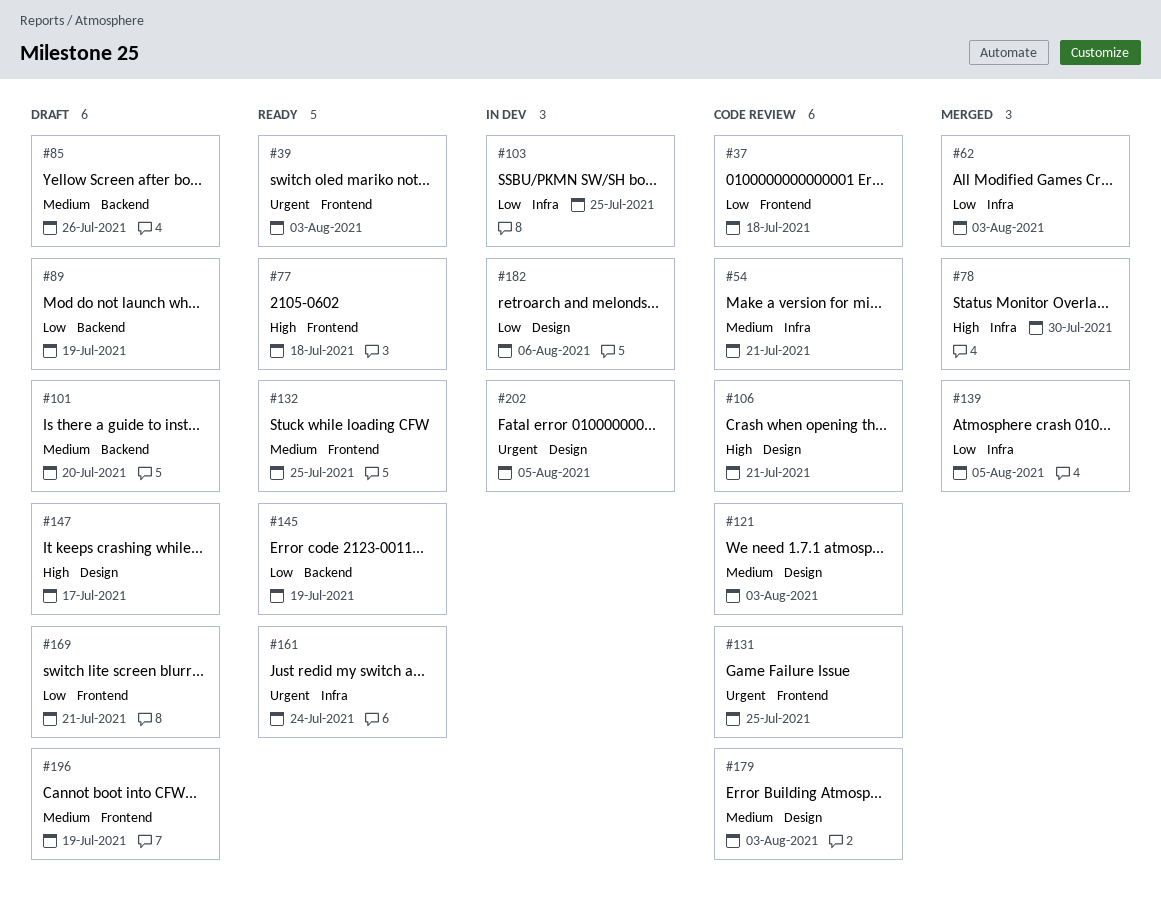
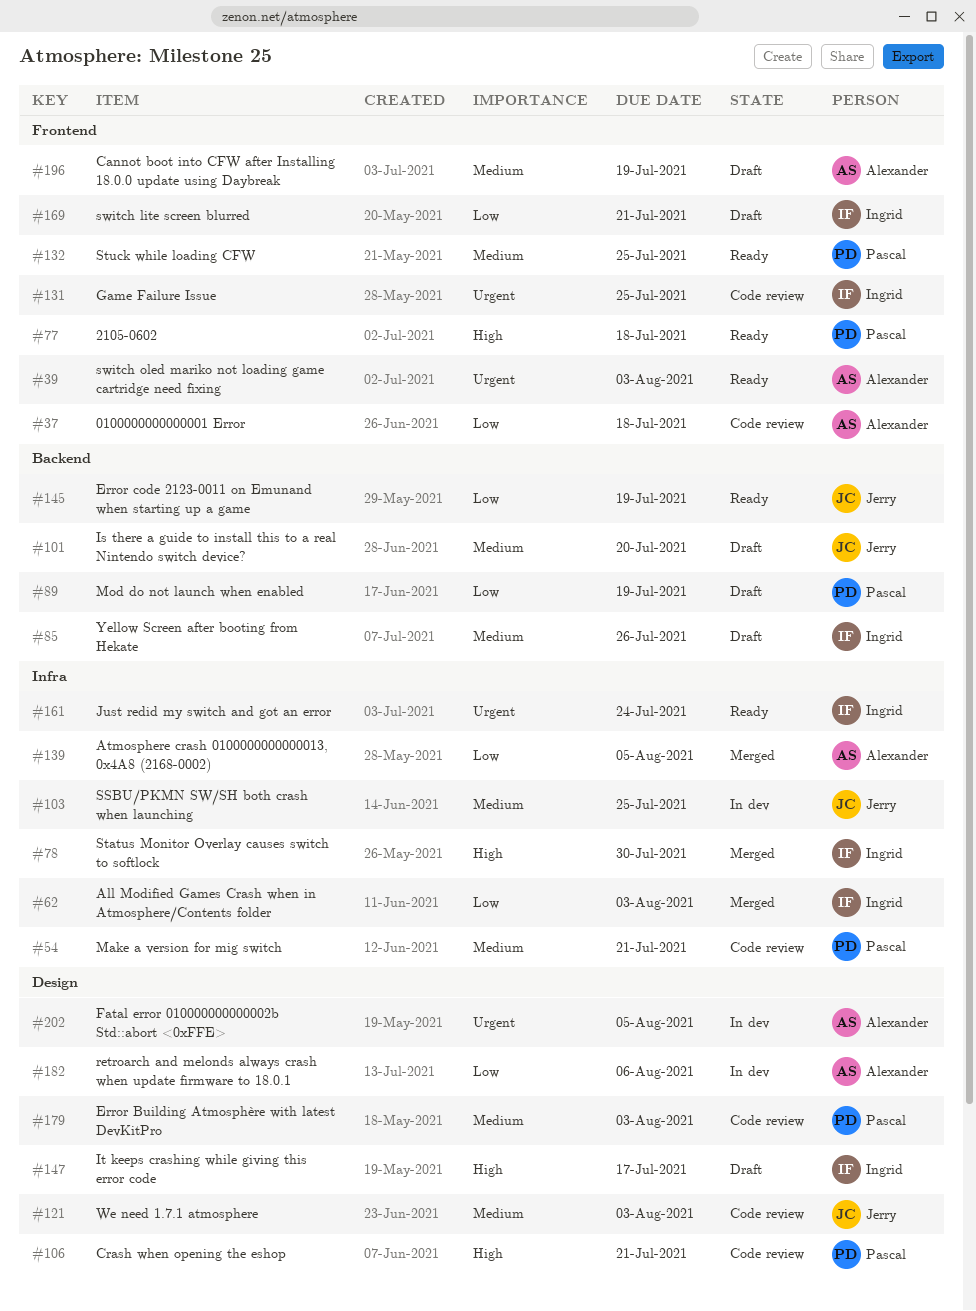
#103, priority: Low -> Medium

